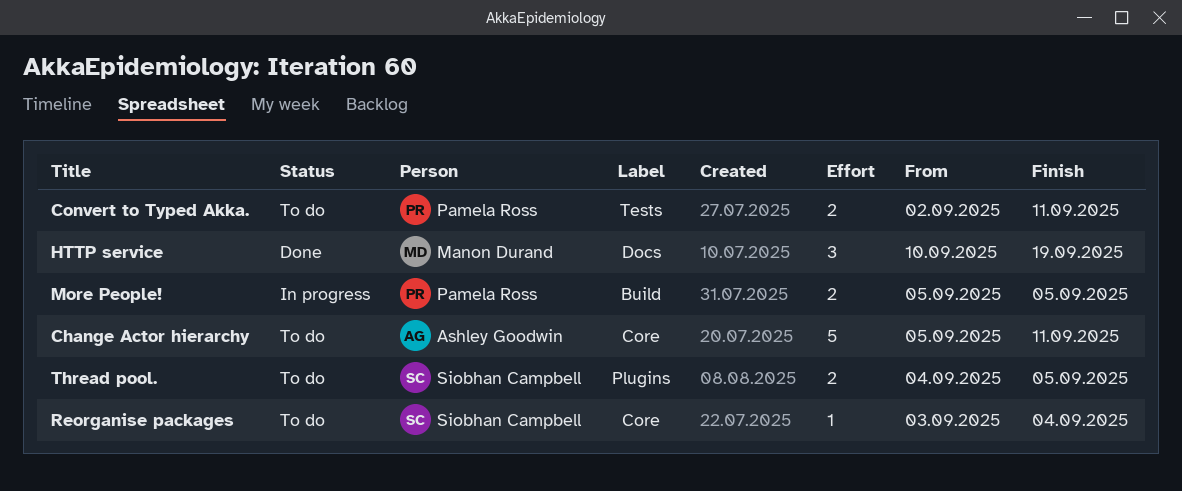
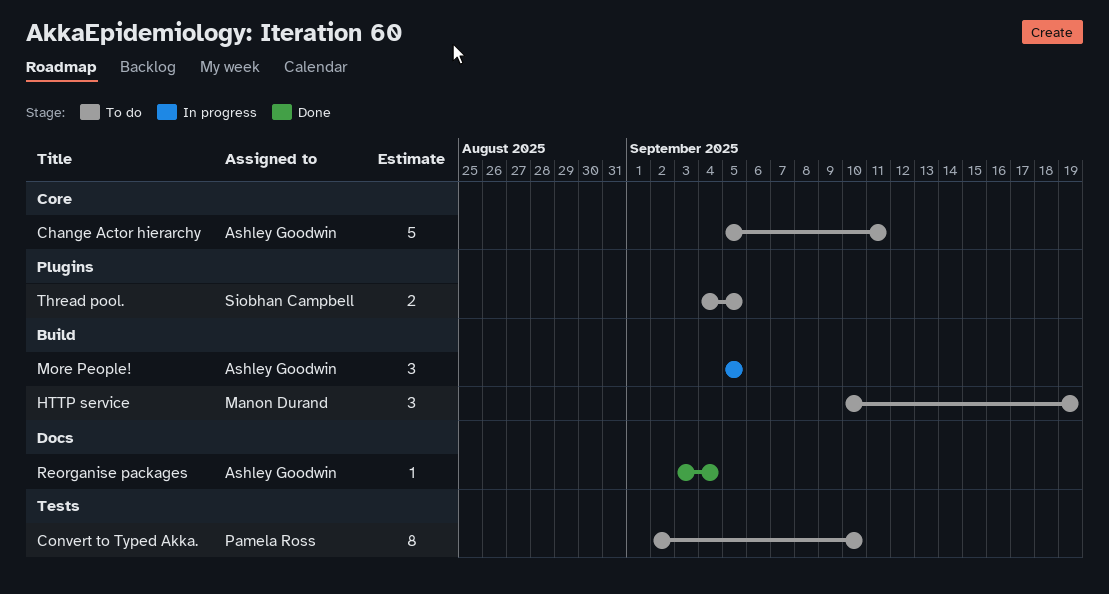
Convert to Typed Akka., estimate: 2 -> 8
Convert to Typed Akka., due: Sep 11 -> Sep 10
HTTP service, status: Done -> To do
HTTP service, label: Docs -> Build
More People!, owner: Pamela Ross -> Ashley Goodwin
More People!, estimate: 2 -> 3
Reorganise packages, status: To do -> Done
Reorganise packages, owner: Siobhan Campbell -> Ashley Goodwin
Reorganise packages, label: Core -> Docs

